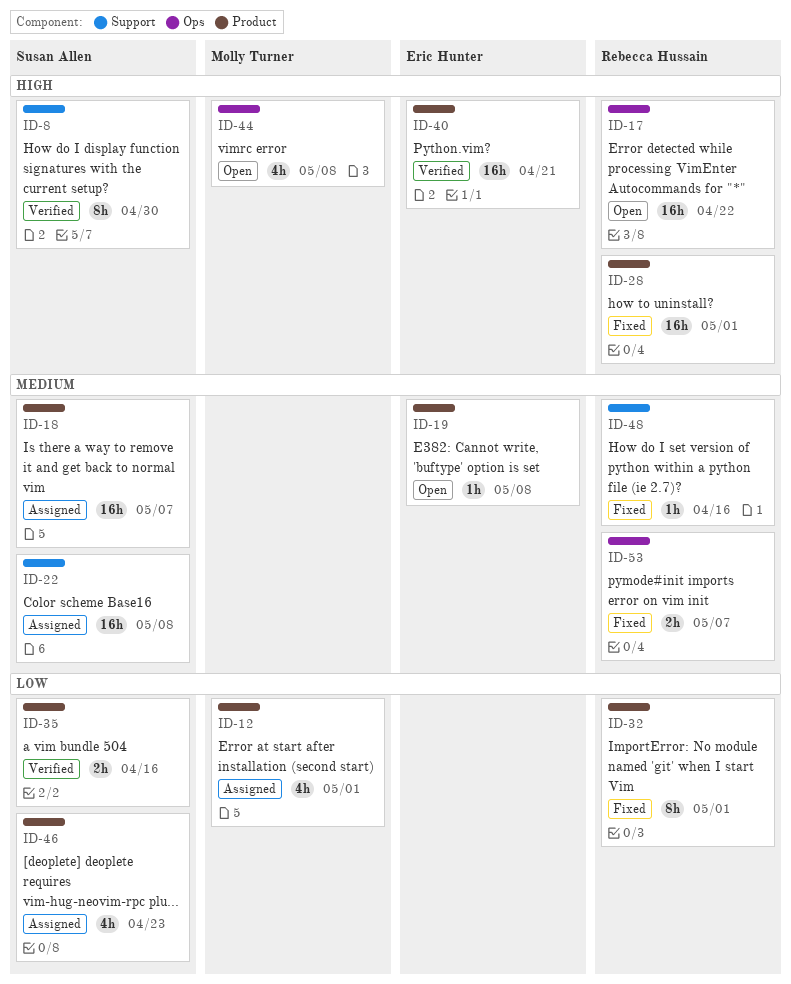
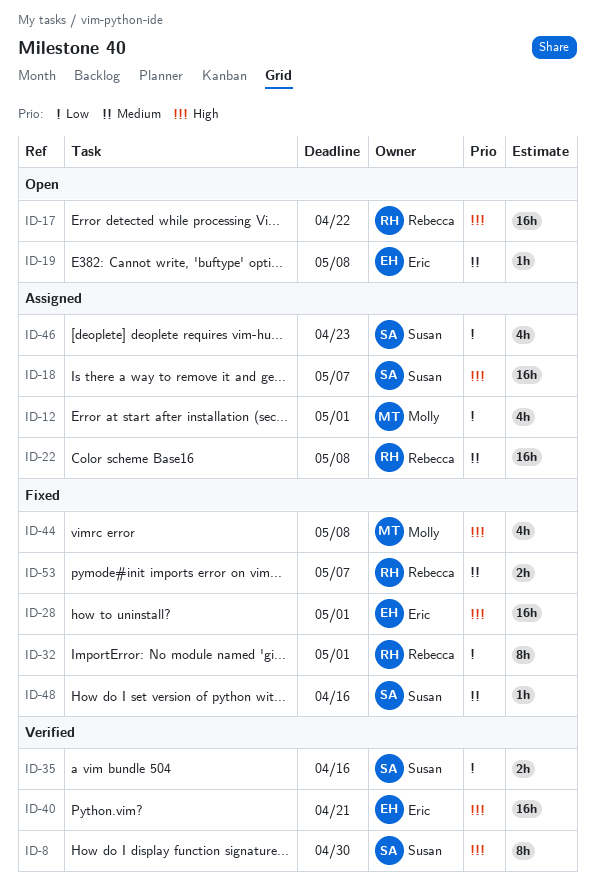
ID-18, priority: Medium -> High
ID-22, owner: Susan Allen -> Rebecca Hussain
ID-28, owner: Rebecca Hussain -> Eric Hunter
ID-44, status: Open -> Fixed
ID-48, owner: Rebecca Hussain -> Susan Allen

